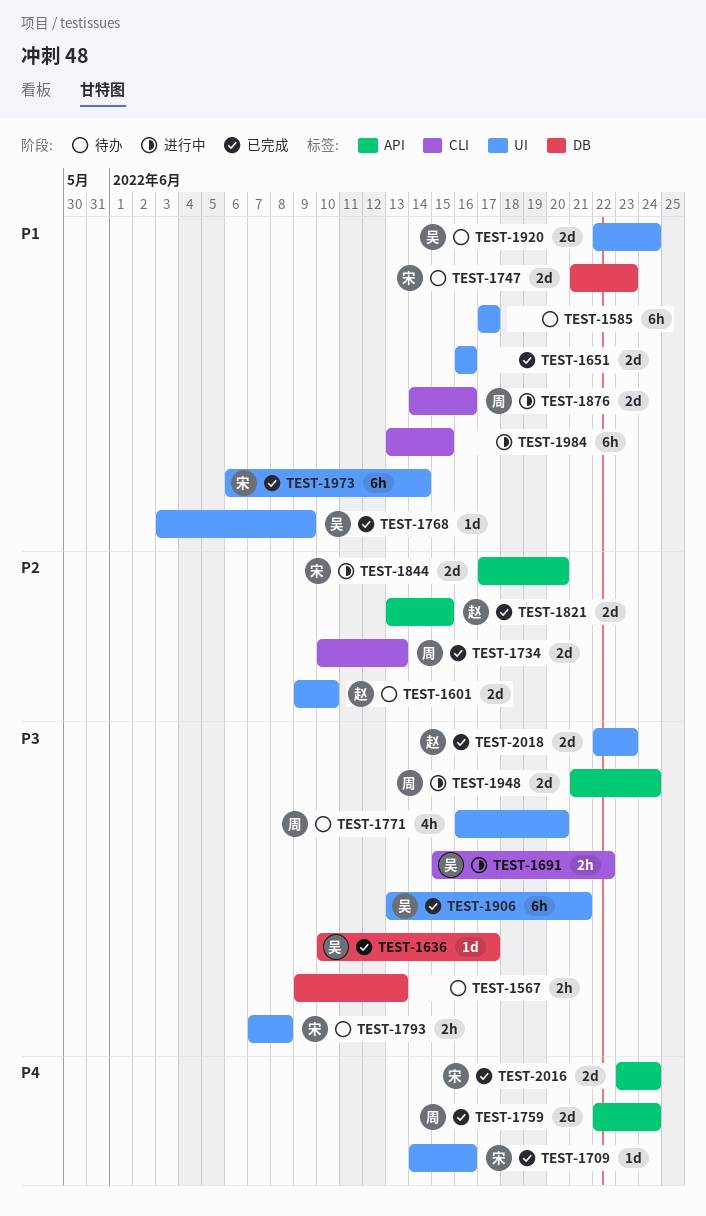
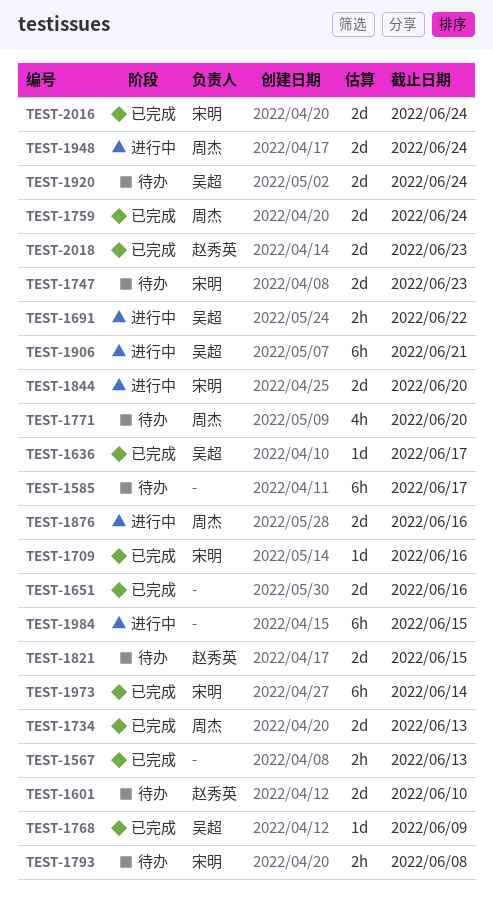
TEST-1567, status: 待办 -> 已完成
TEST-1821, status: 已完成 -> 待办
TEST-1906, status: 已完成 -> 进行中

